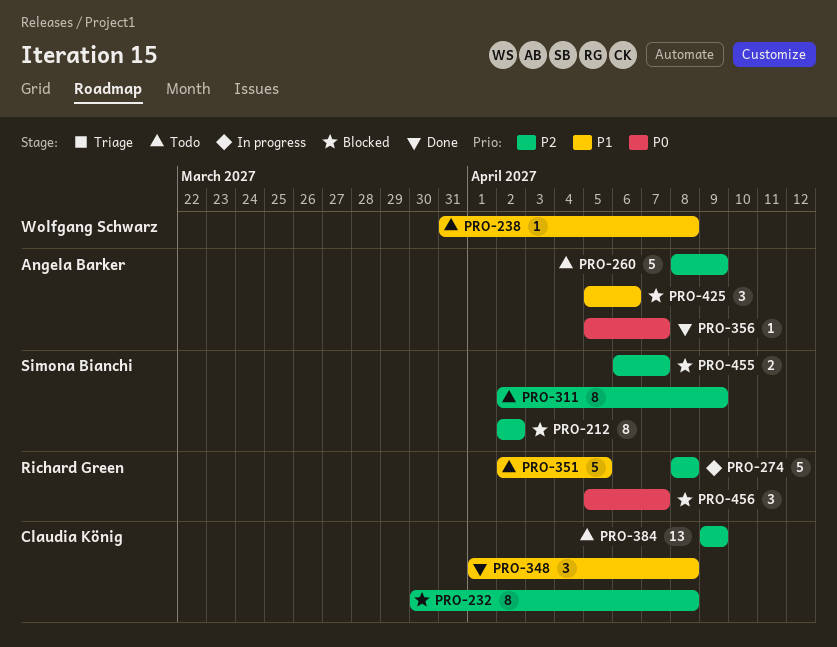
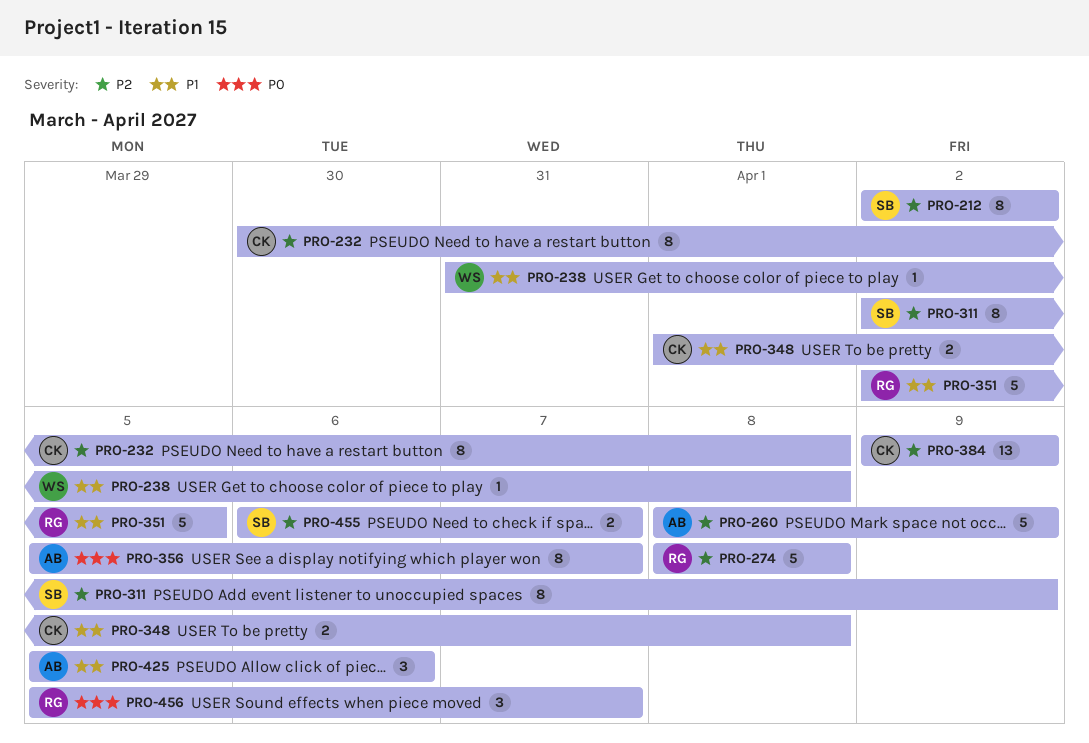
PRO-348, estimate: 3 -> 2
PRO-356, estimate: 1 -> 8

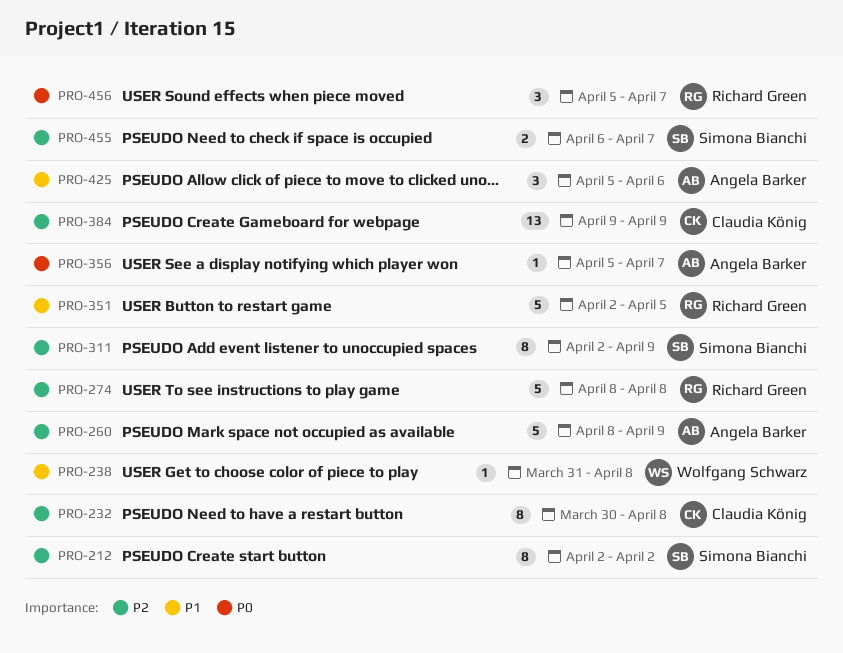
PRO-348: present -> none
PRO-356, estimate: 8 -> 1

